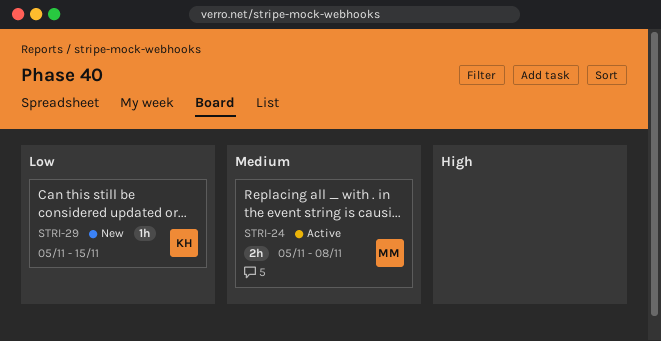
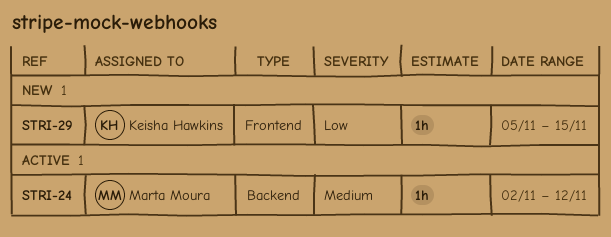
STRI-24, estimate: 2h -> 1h
STRI-24, start: Nov 5 -> Nov 2
STRI-24, due: Nov 8 -> Nov 12

